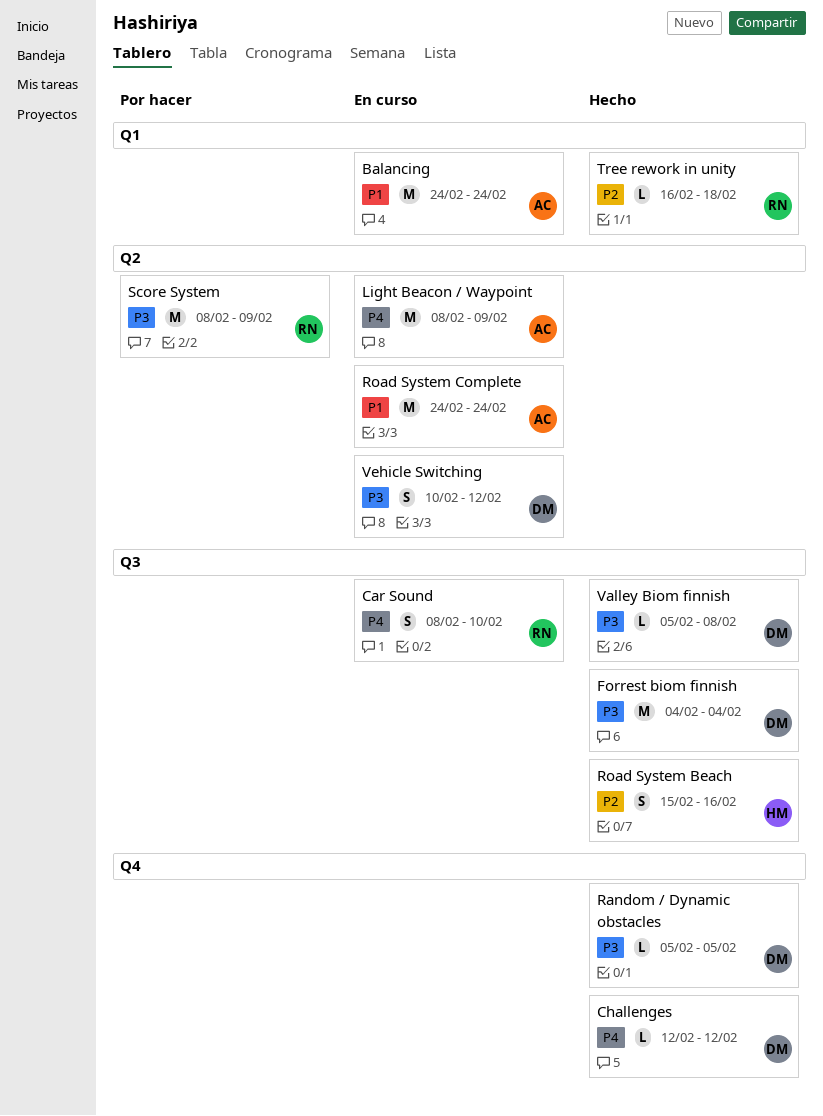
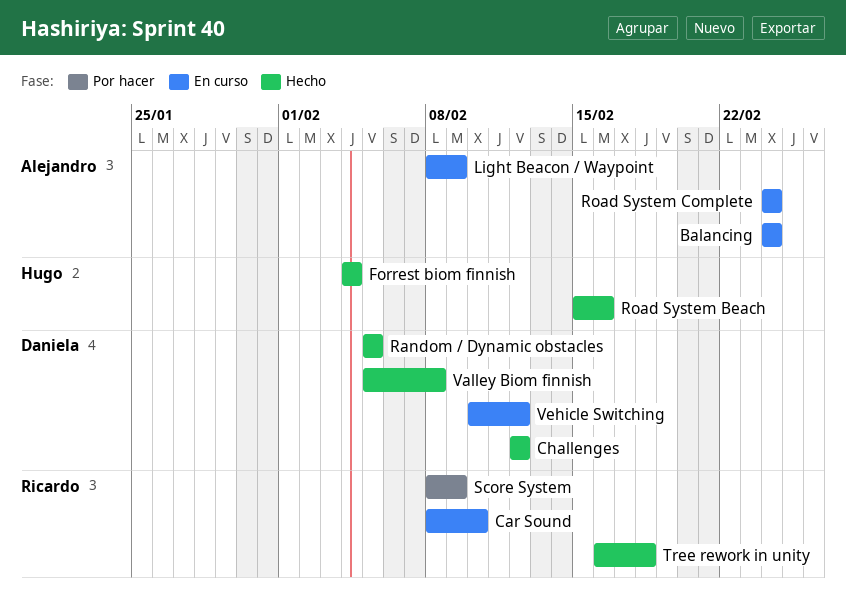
Forrest biom finnish, owner: Daniela -> Hugo

